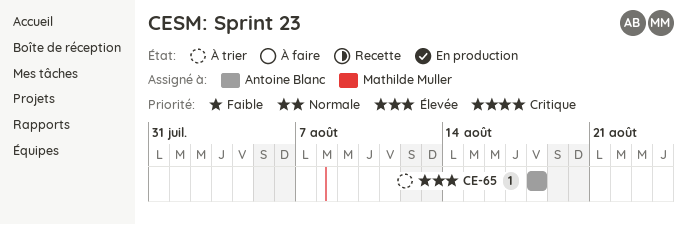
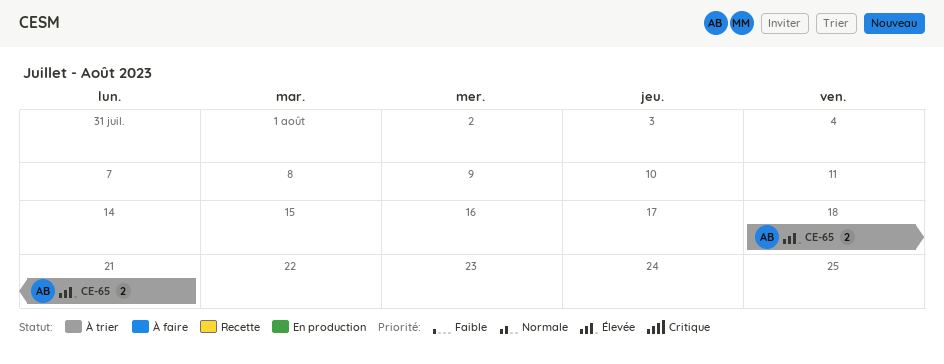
CE-65, estimate: 1 -> 2
CE-65, due: Aug 18 -> Aug 21

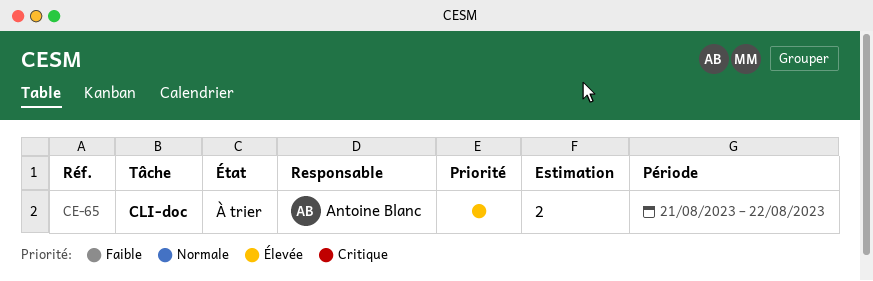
CE-65, start: Aug 18 -> Aug 21
CE-65, due: Aug 21 -> Aug 22

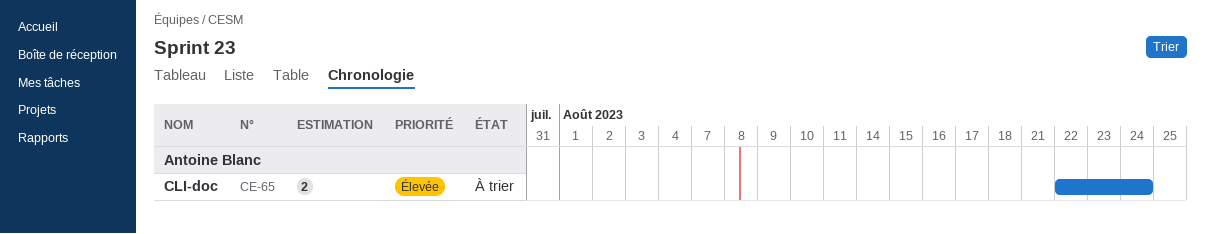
CE-65, start: Aug 21 -> Aug 22
CE-65, due: Aug 22 -> Aug 24

